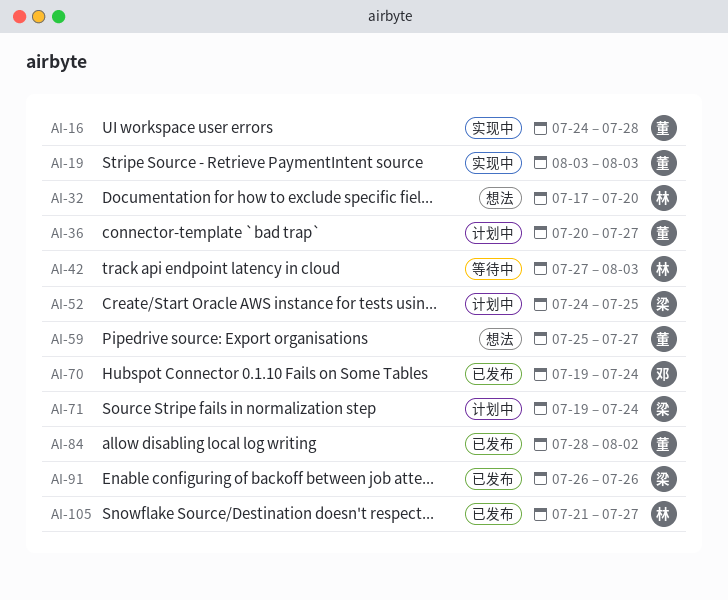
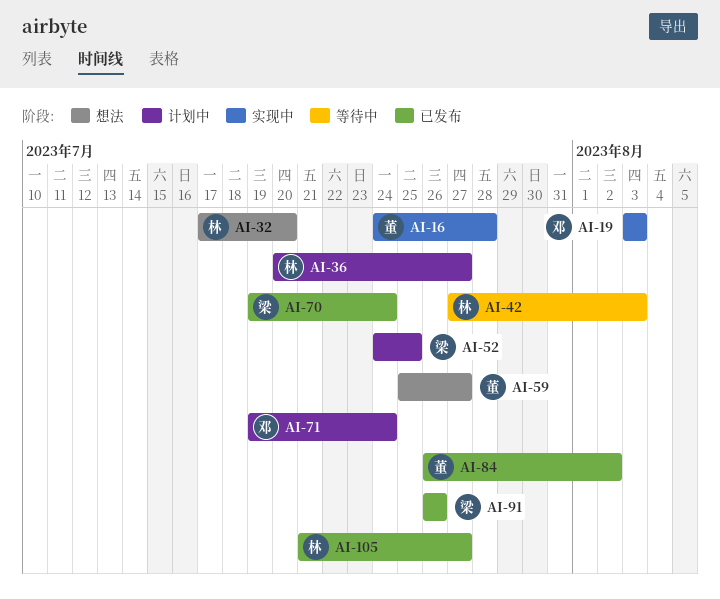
AI-19, owner: 董 -> 邓
AI-36, owner: 董 -> 林
AI-70, owner: 邓 -> 梁
AI-71, owner: 梁 -> 邓
AI-84, start: Jul 28 -> Jul 26

